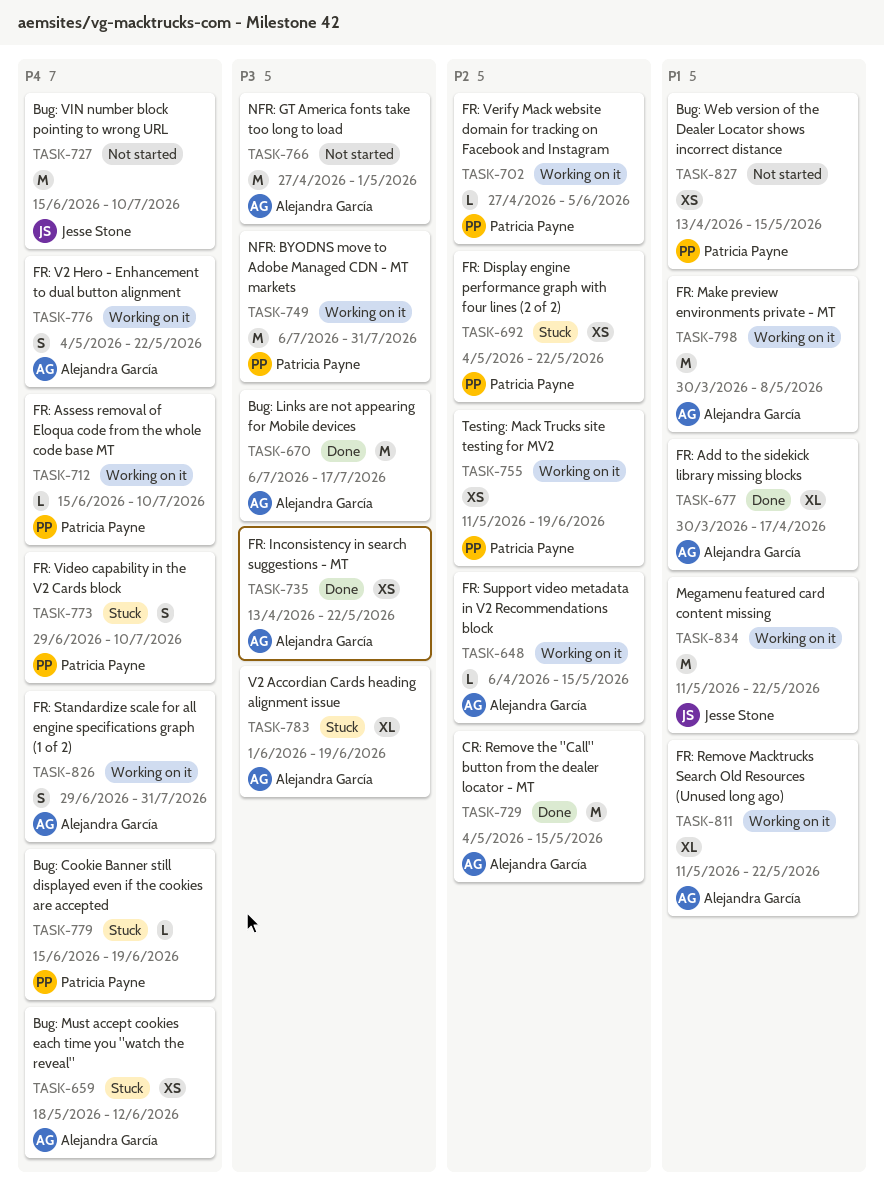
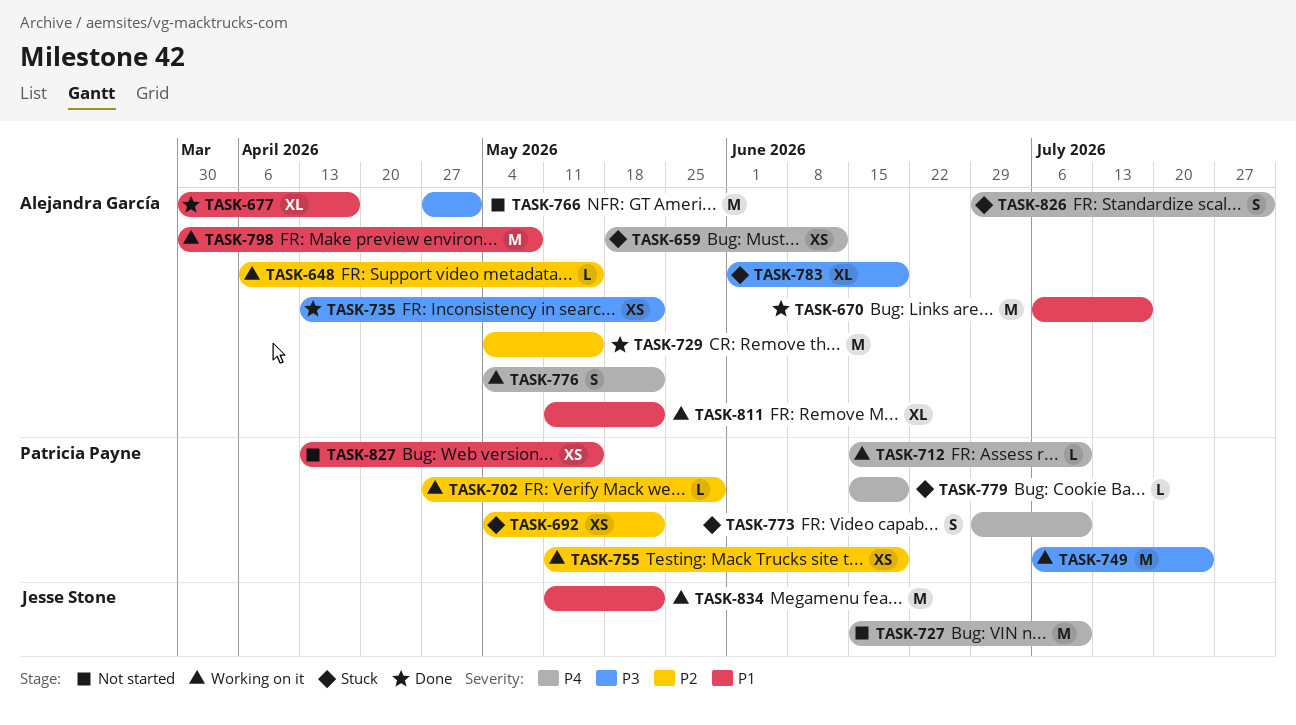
TASK-670, priority: P3 -> P1
TASK-702, due: Jun 5 -> May 29
TASK-749, due: Jul 31 -> Jul 24
TASK-826, status: Working on it -> Stuck

